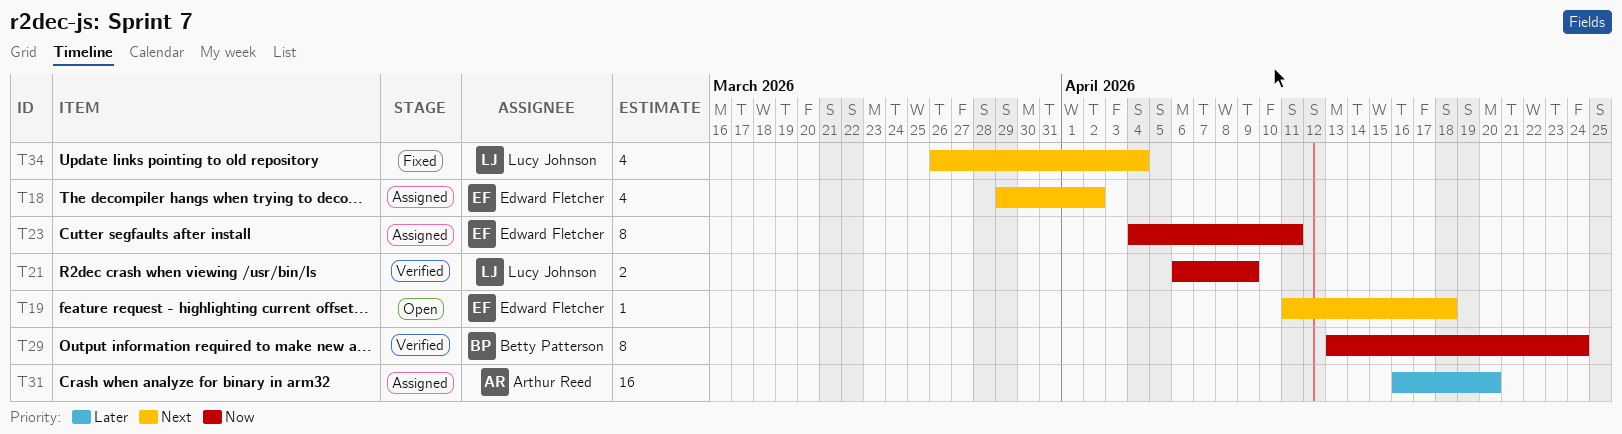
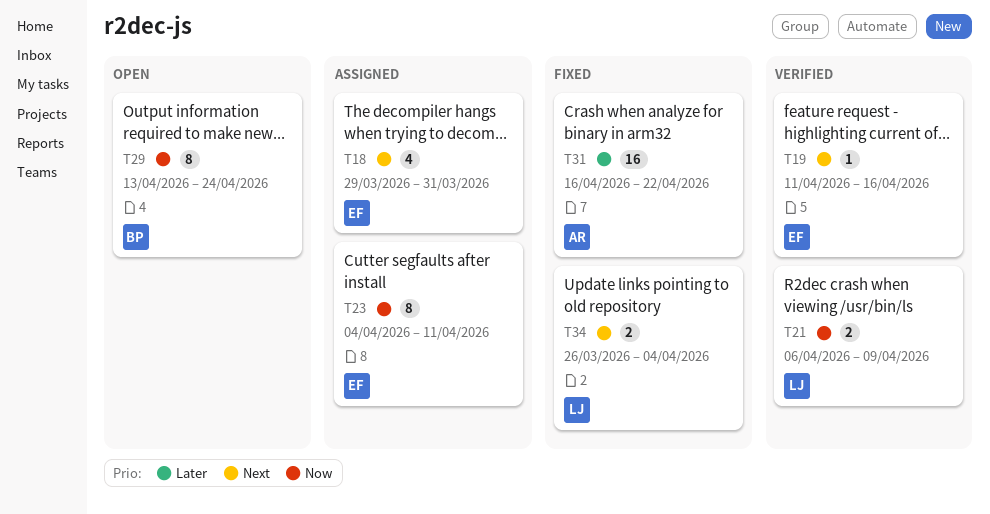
T18, due: Apr 2 -> Mar 31
T19, status: Open -> Verified
T19, due: Apr 18 -> Apr 16
T29, status: Verified -> Open
T31, status: Assigned -> Fixed
T31, due: Apr 20 -> Apr 22
T34, estimate: 4 -> 2

